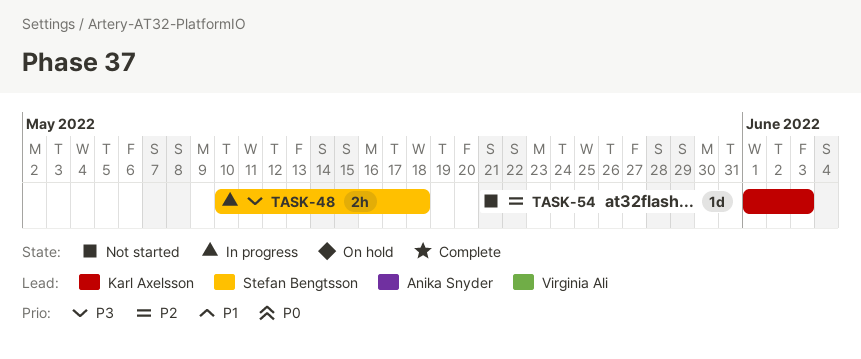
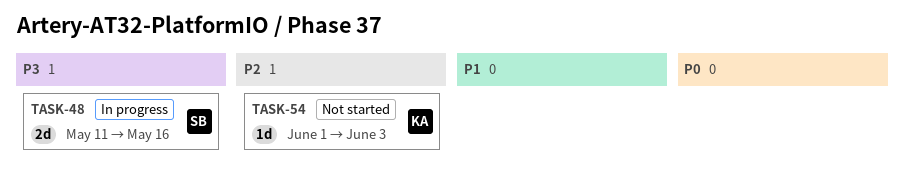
TASK-48, estimate: 2h -> 2d
TASK-48, start: May 10 -> May 11
TASK-48, due: May 18 -> May 16

